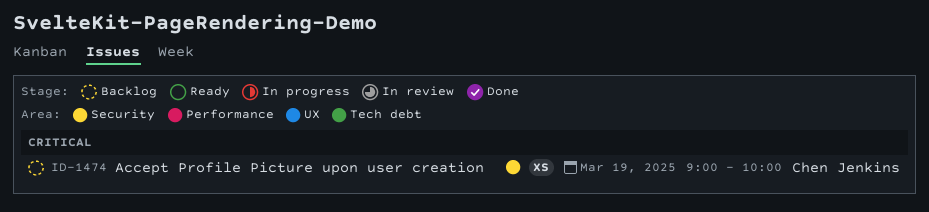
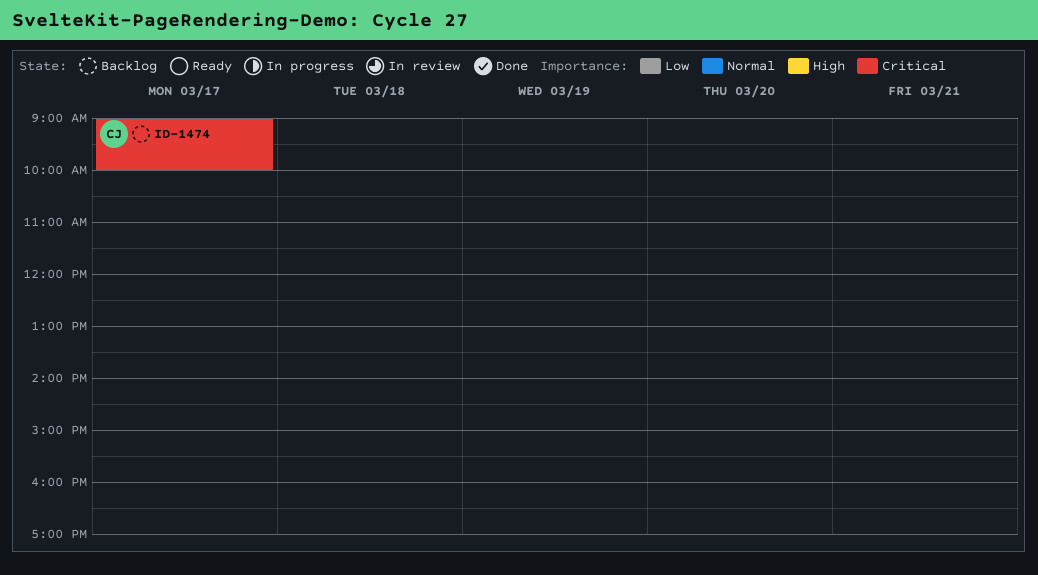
ID-1474, day: Mar 19 -> Mar 17

